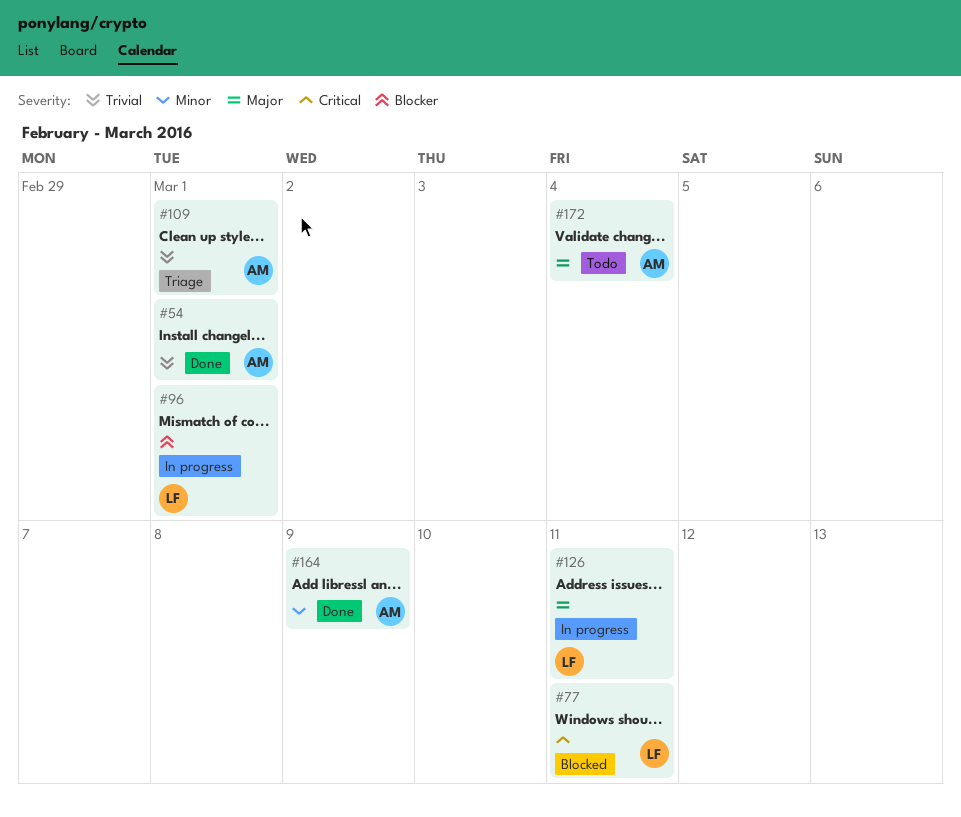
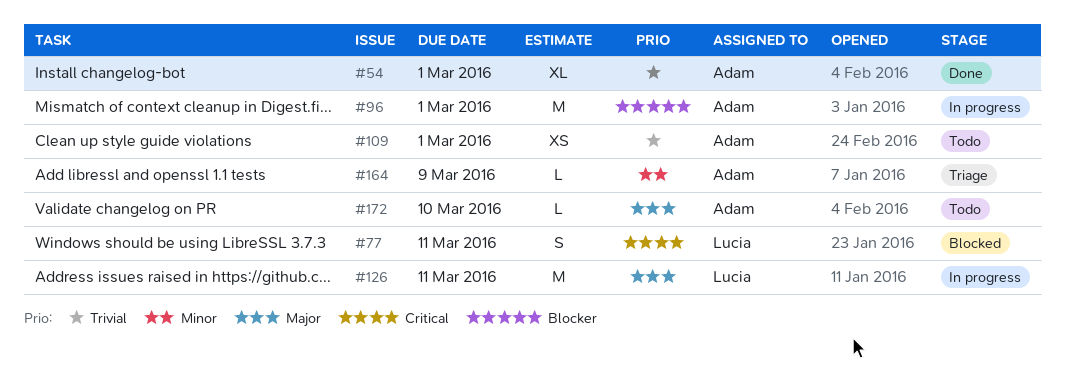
#96, owner: Lucia -> Adam
#109, status: Triage -> Todo
#164, status: Done -> Triage
#172, due: Mar 4 -> Mar 10

